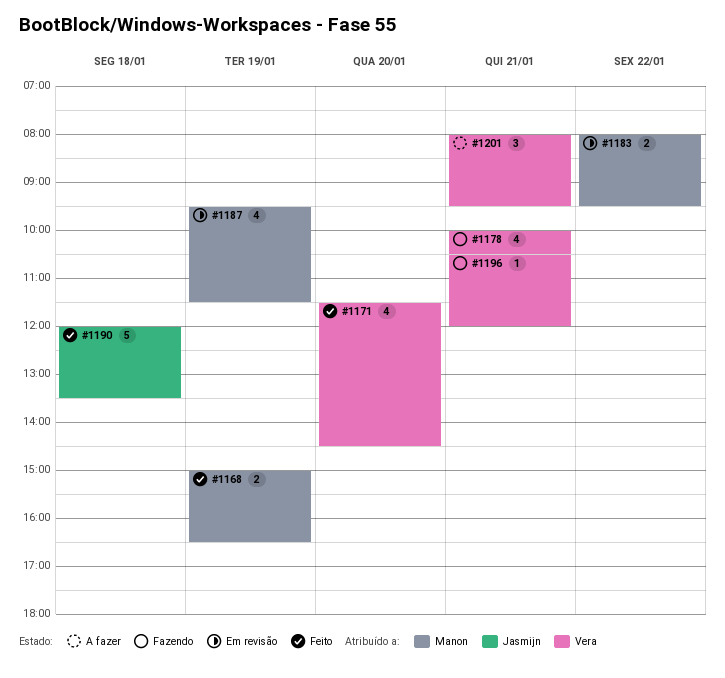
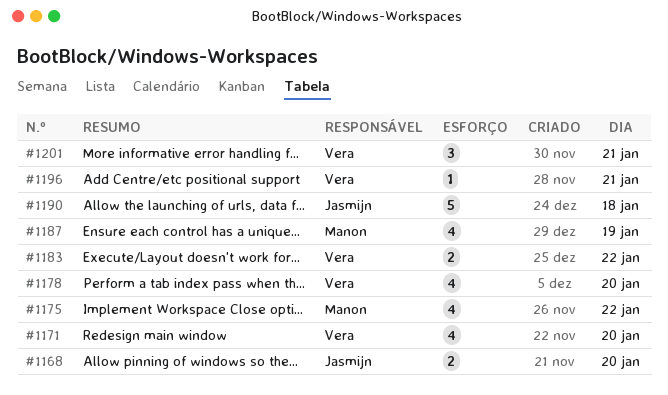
#1168, owner: Manon -> Jasmijn
#1168, day: Jan 19 -> Jan 20
#1175: none -> present
#1178, day: Jan 21 -> Jan 20
#1183, owner: Manon -> Vera

